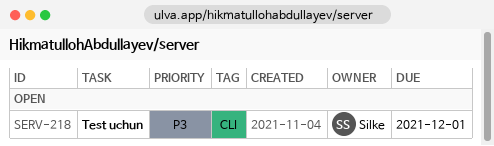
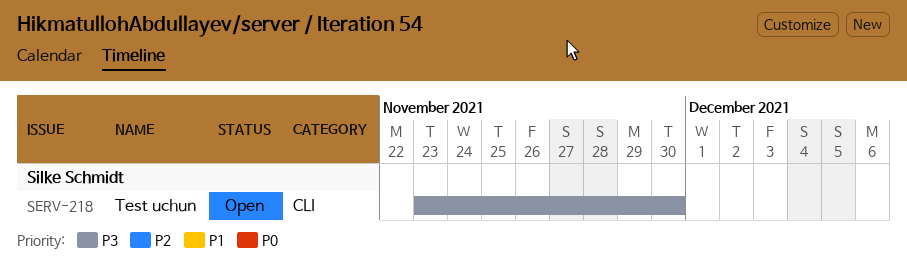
SERV-218, due: Dec 1 -> Nov 30

